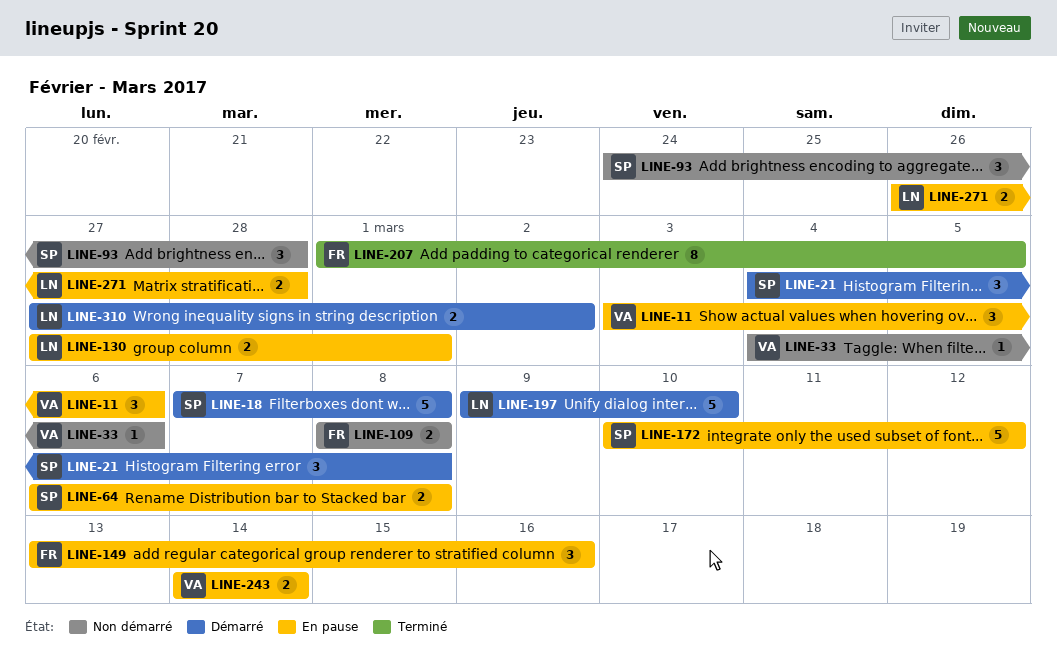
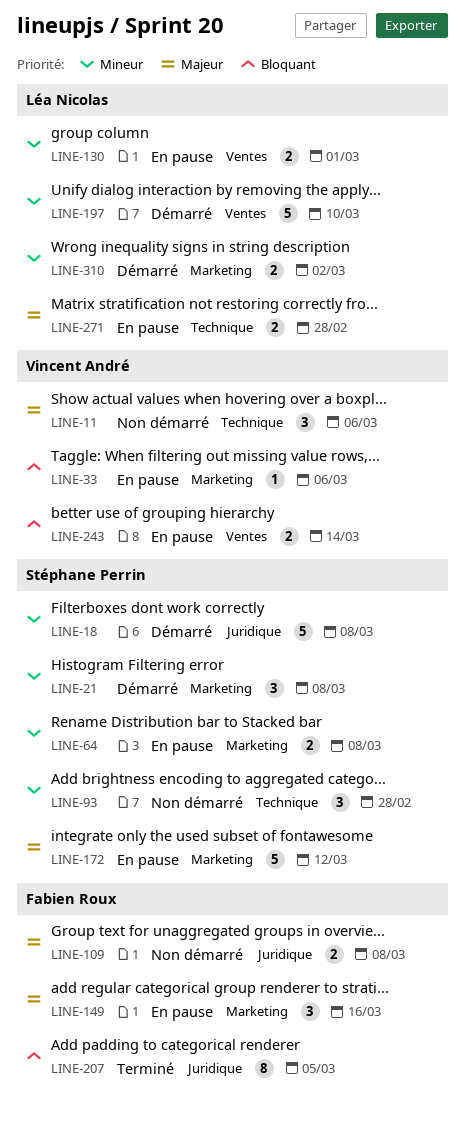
LINE-11, status: En pause -> Non démarré
LINE-33, status: Non démarré -> En pause

